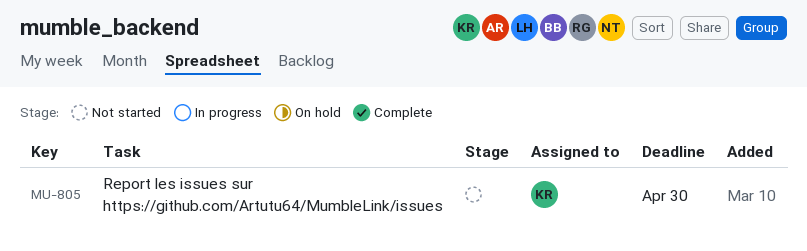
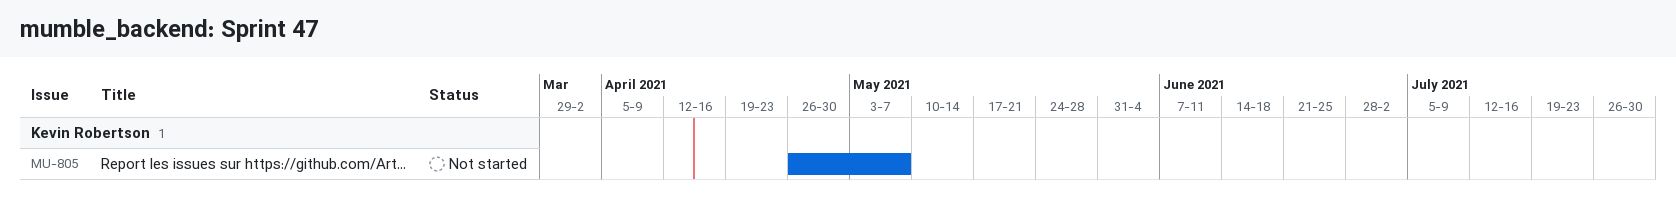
MU-805, due: Apr 30 -> May 7

